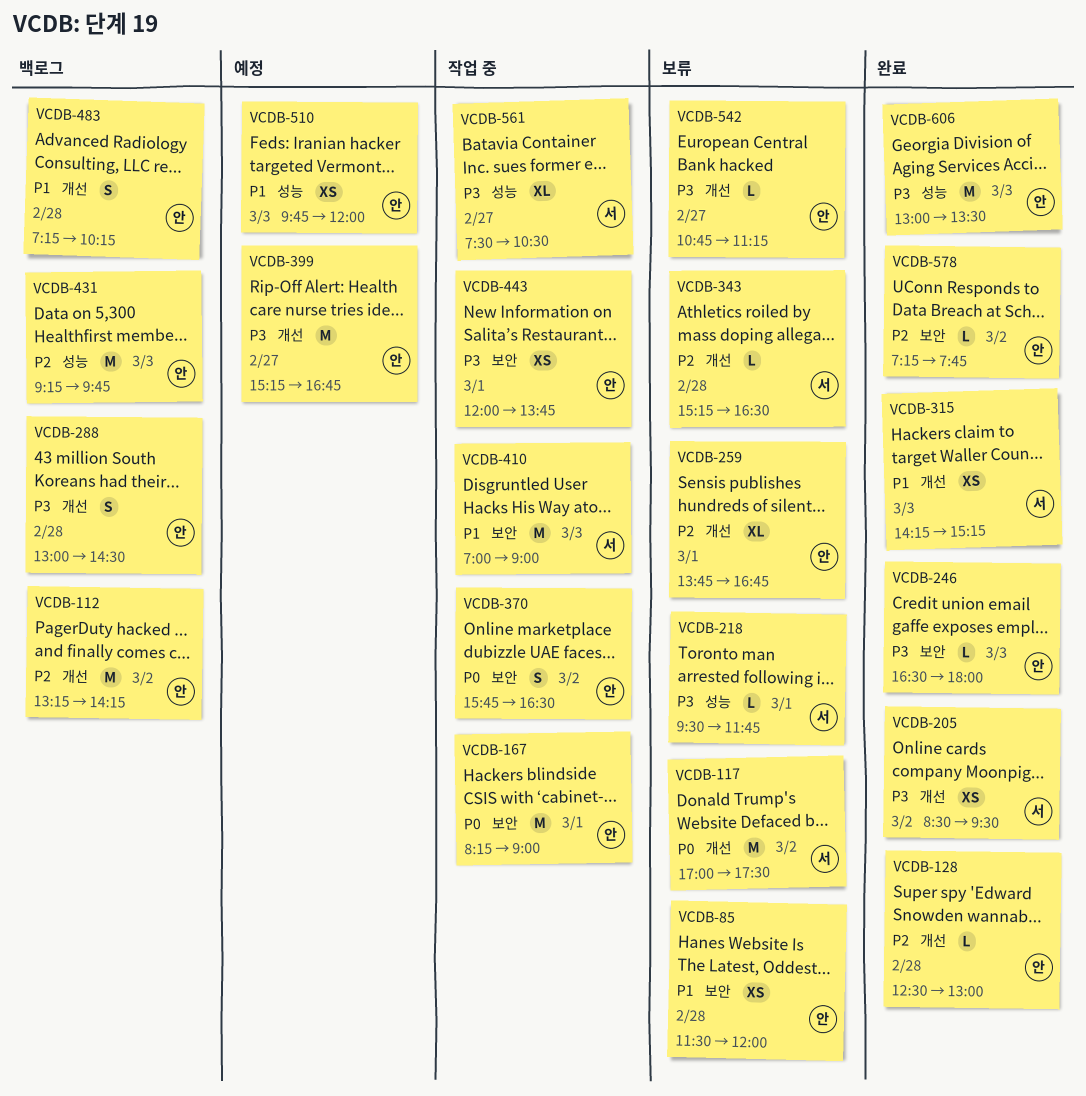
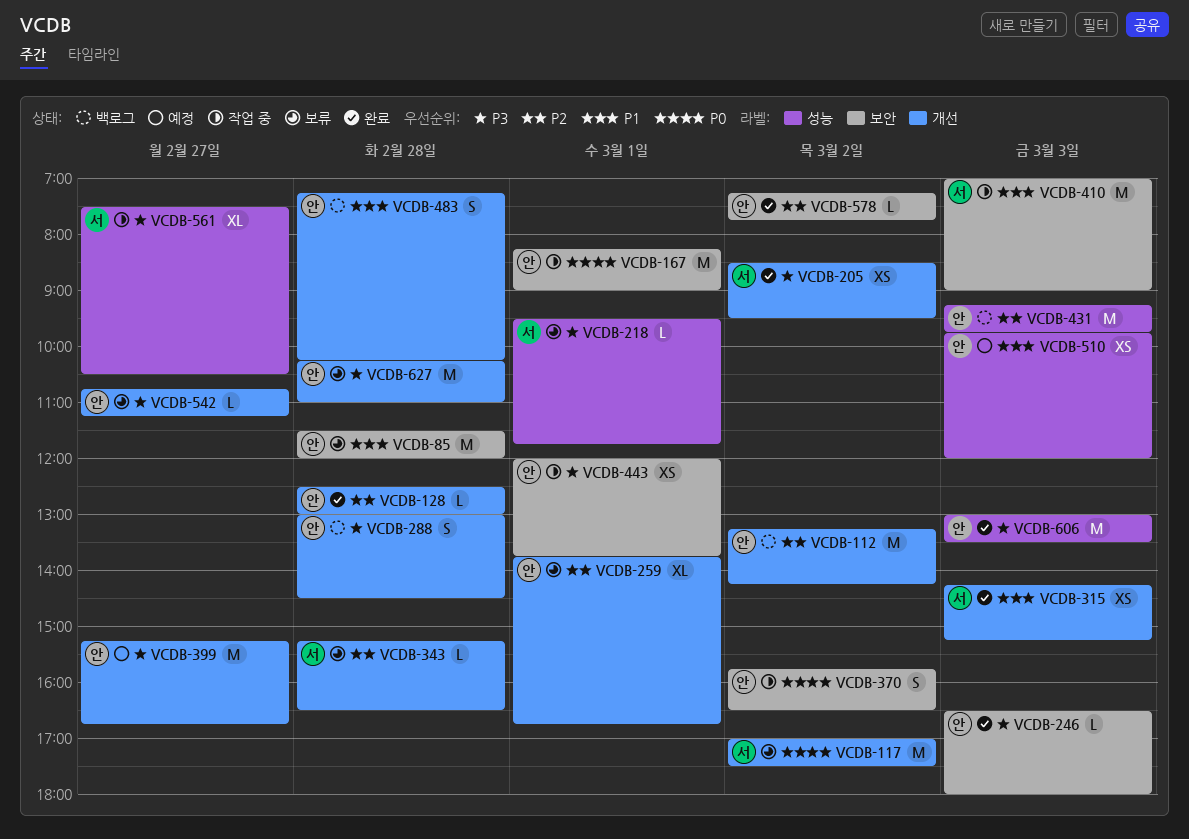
VCDB-85, estimate: XS -> M
VCDB-627: none -> present

